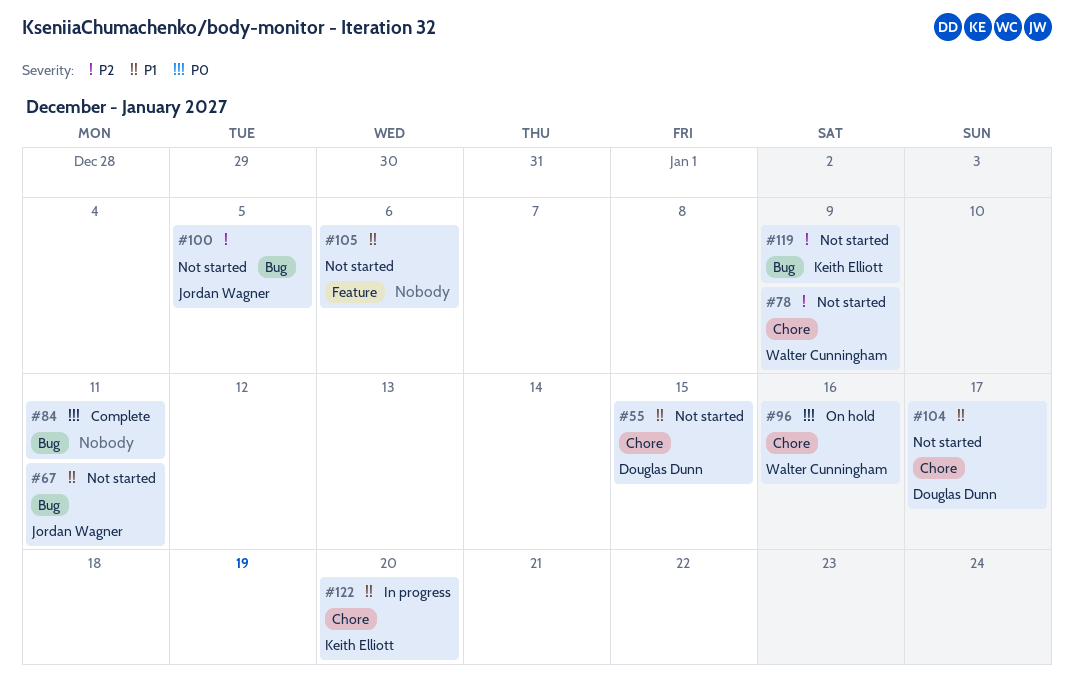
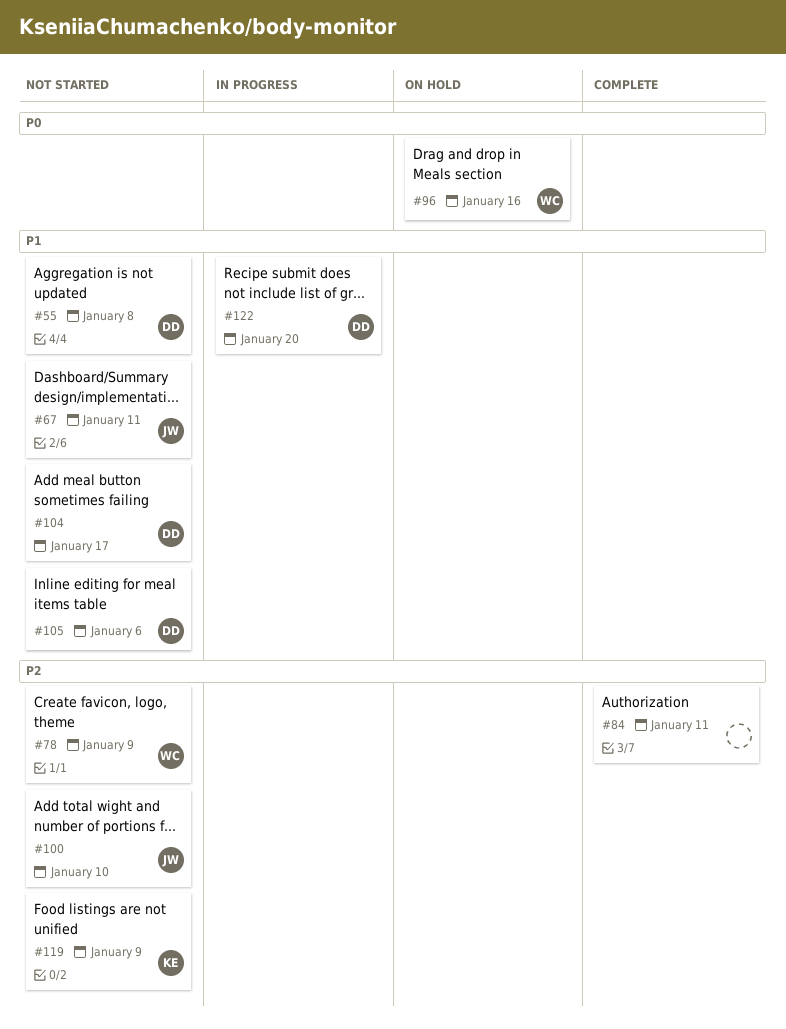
#55, due: Jan 15 -> Jan 8
#84, priority: P0 -> P2
#100, due: Jan 5 -> Jan 10
#105, owner: none -> Douglas Dunn
#122, owner: Keith Elliott -> Douglas Dunn

